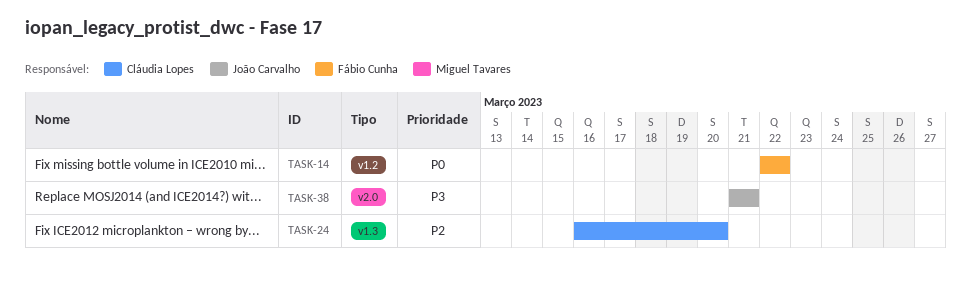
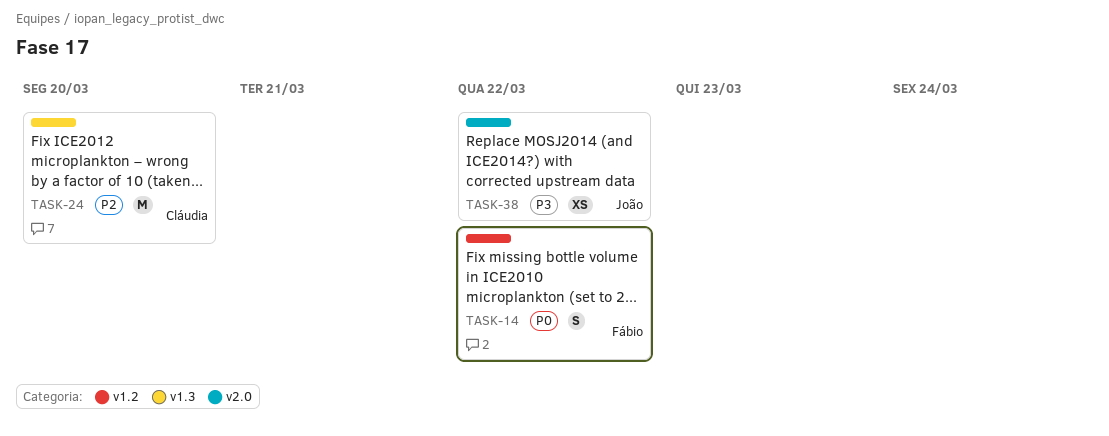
TASK-38, due: Mar 21 -> Mar 22

